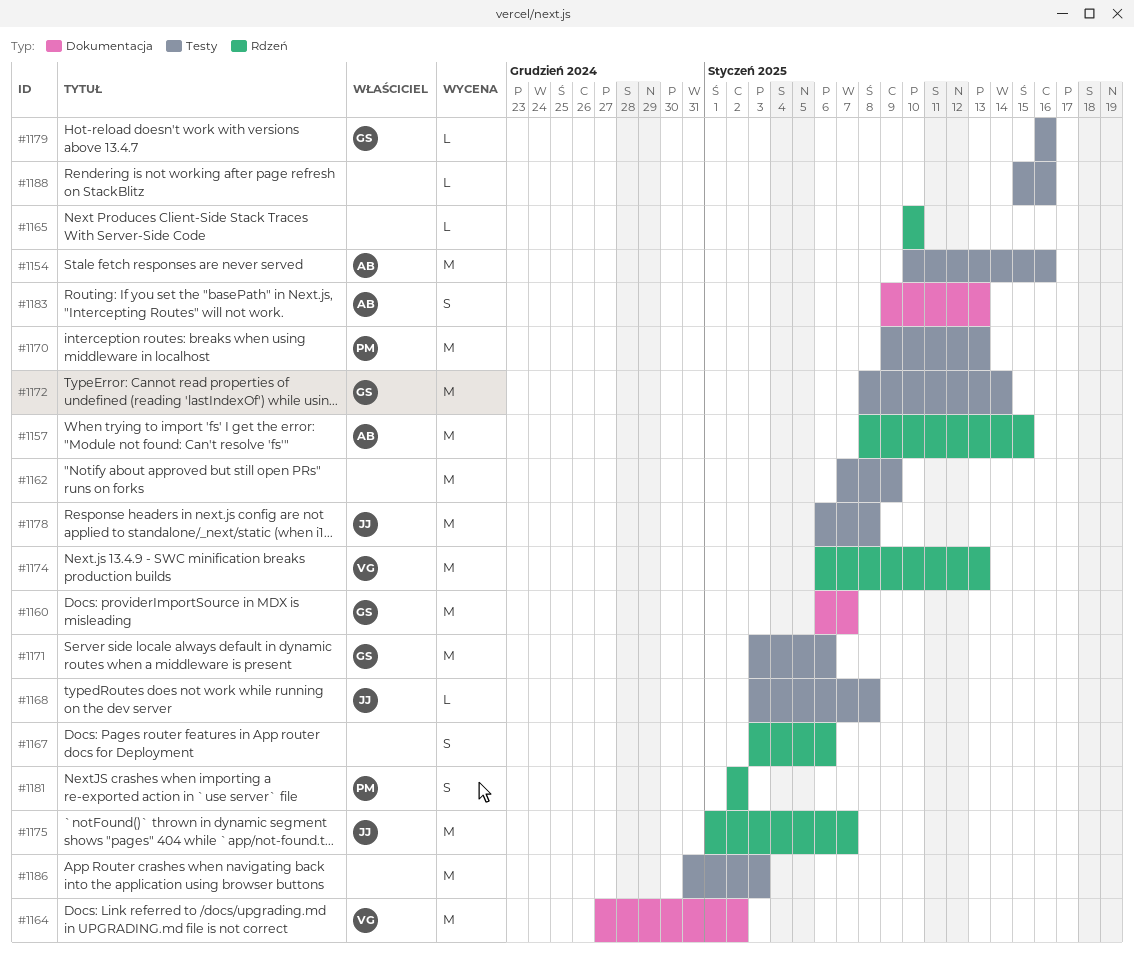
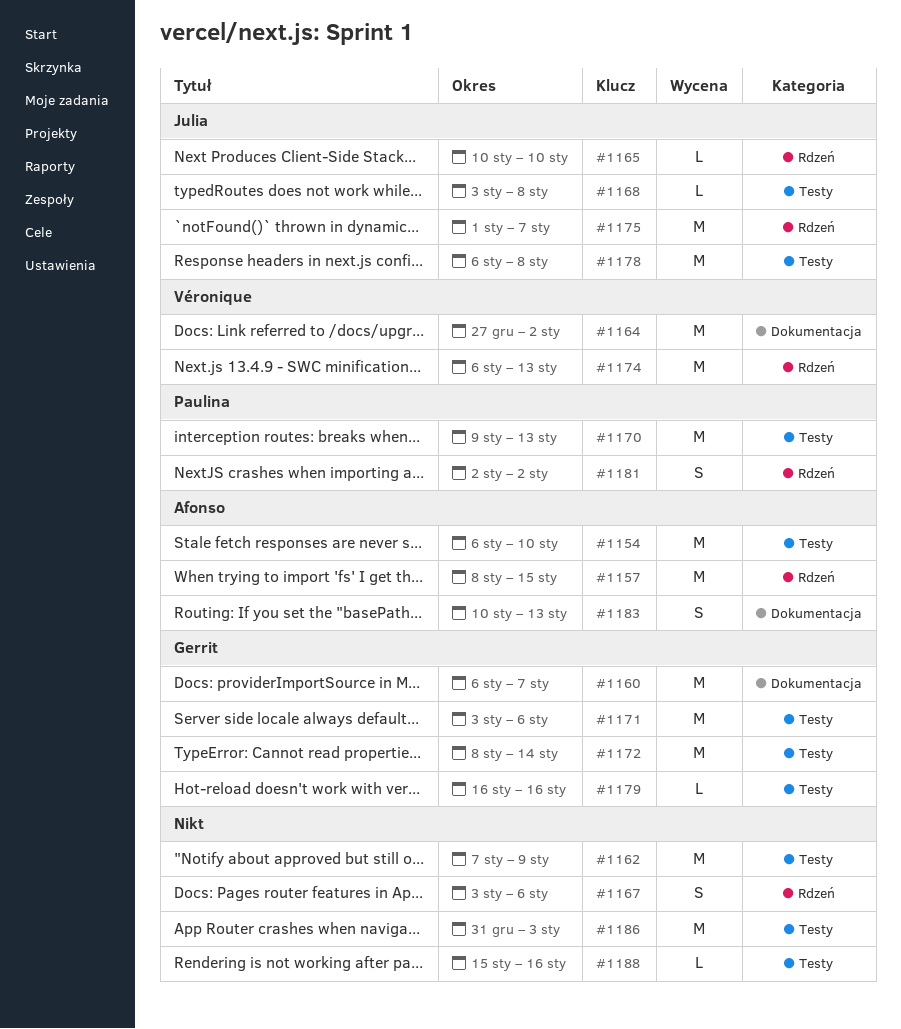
#1154, start: Jan 10 -> Jan 6
#1154, due: Jan 16 -> Jan 10
#1165, owner: none -> Julia
#1183, start: Jan 9 -> Jan 10

